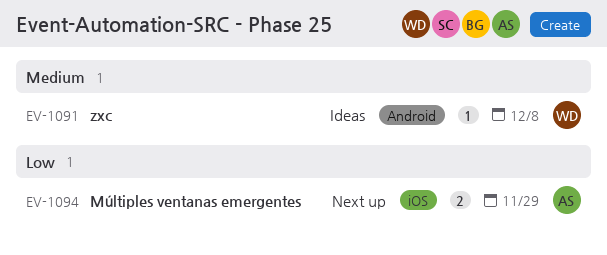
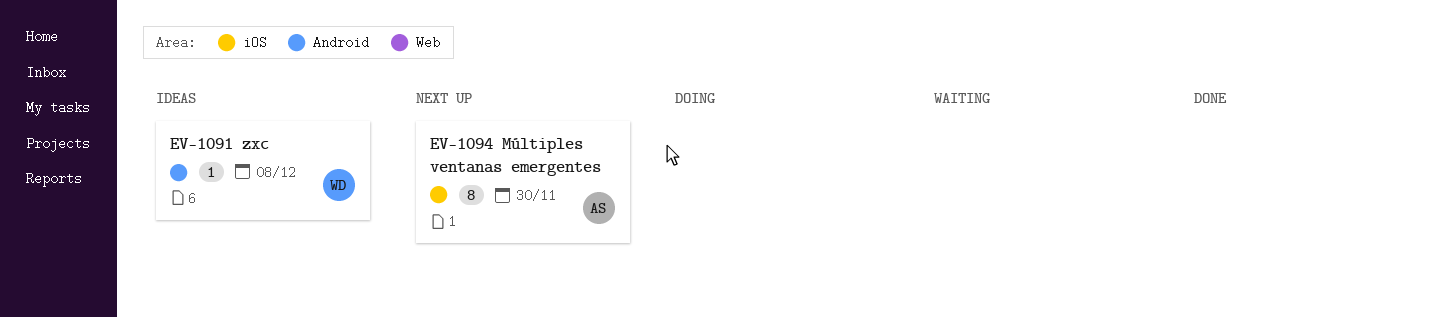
EV-1094, estimate: 2 -> 8
EV-1094, due: Nov 29 -> Nov 30

